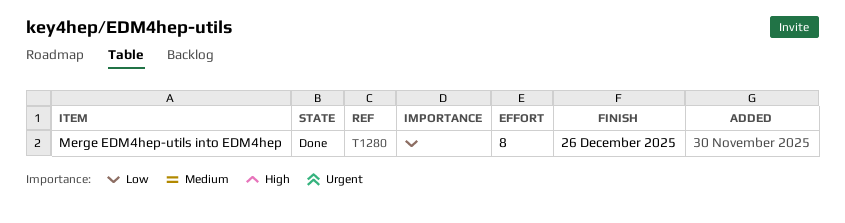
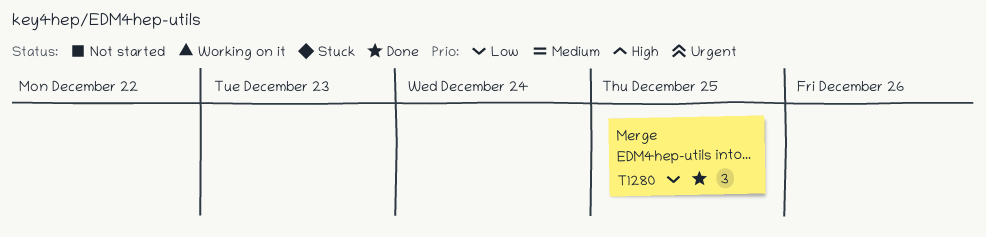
T1280, estimate: 8 -> 3
T1280, due: Dec 26 -> Dec 25

